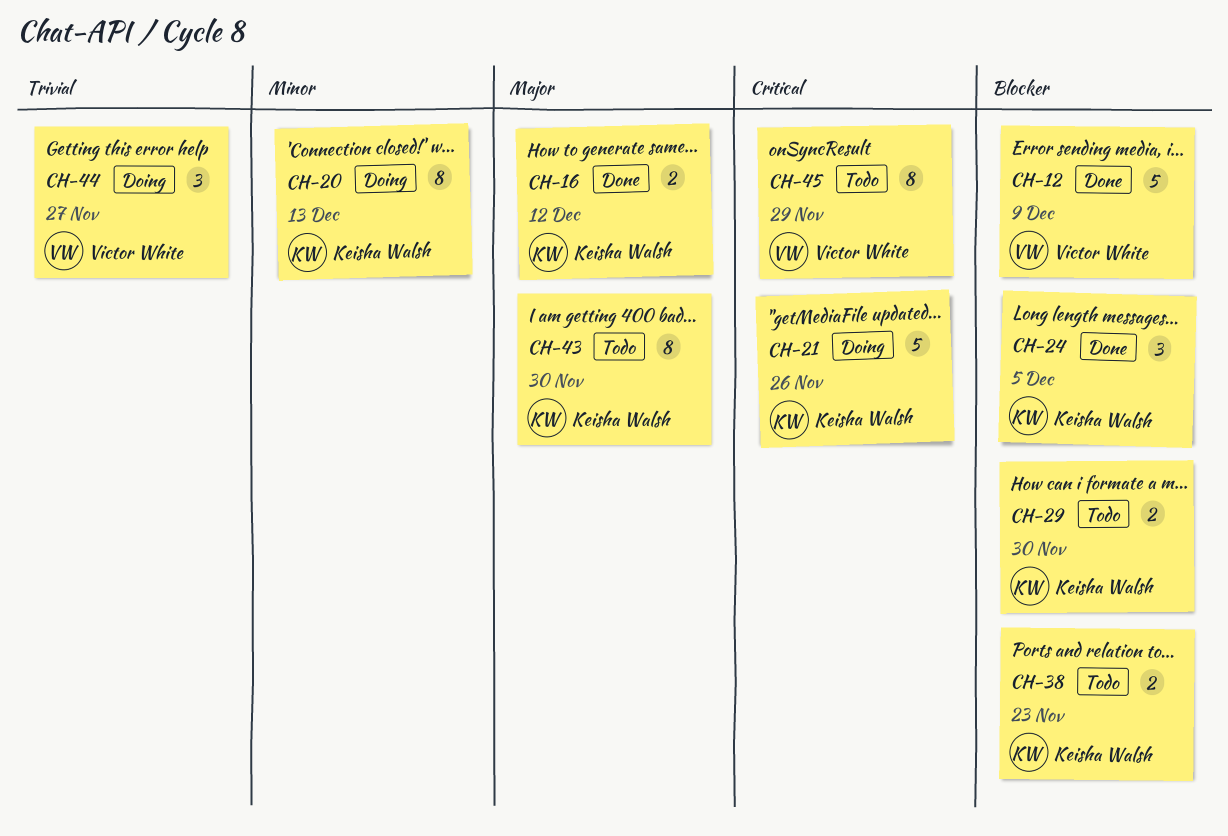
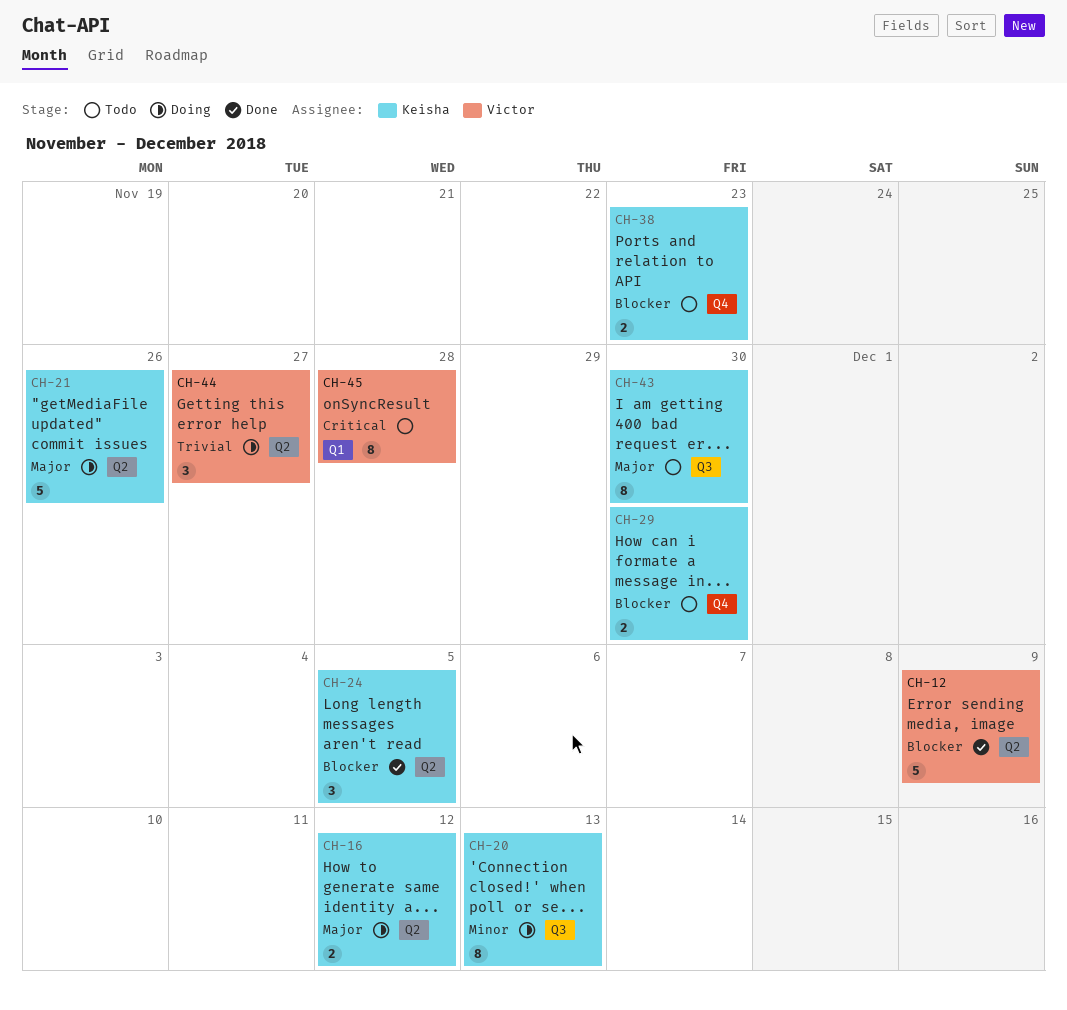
CH-16, status: Done -> Doing
CH-21, priority: Critical -> Major
CH-45, due: Nov 29 -> Nov 28

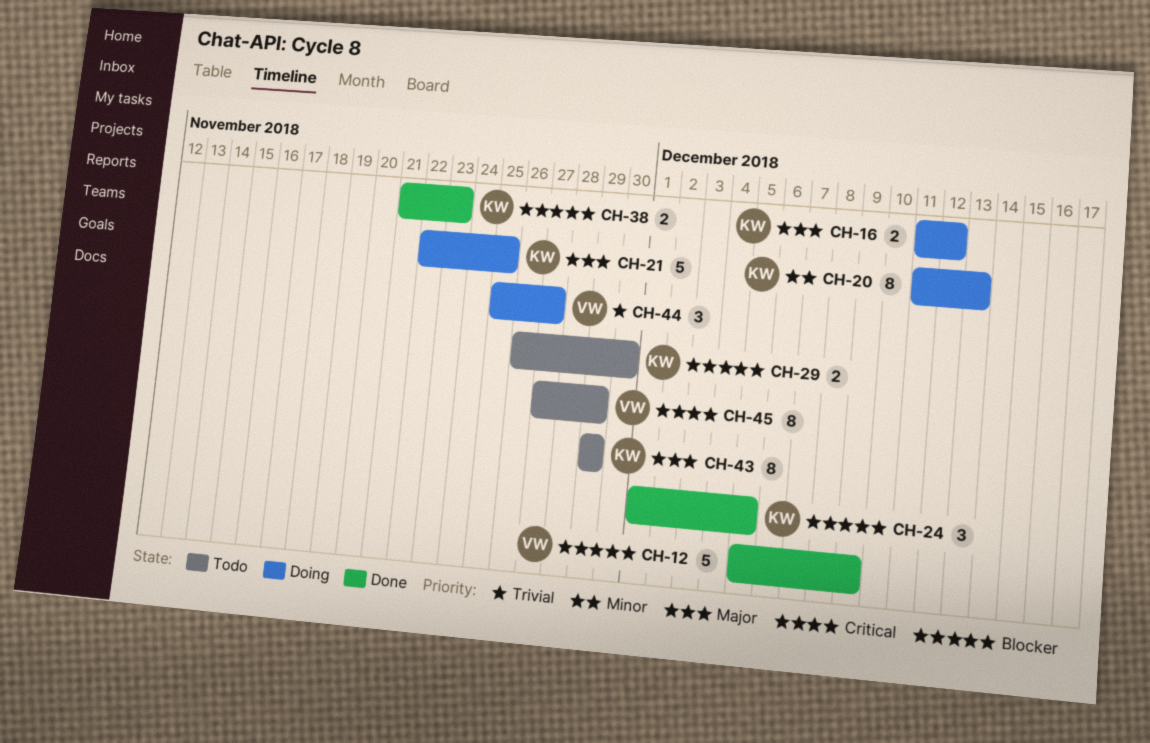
CH-21, due: Nov 26 -> Nov 25
CH-38, status: Todo -> Done
CH-43, due: Nov 30 -> Nov 29
CH-45, due: Nov 28 -> Nov 29

